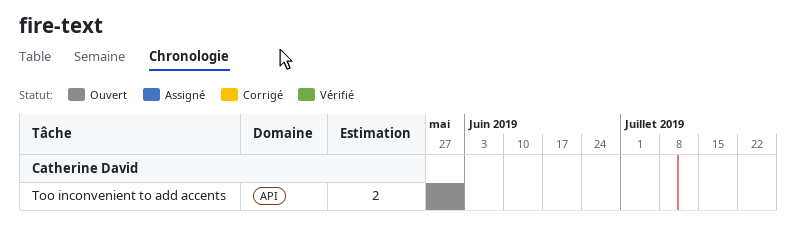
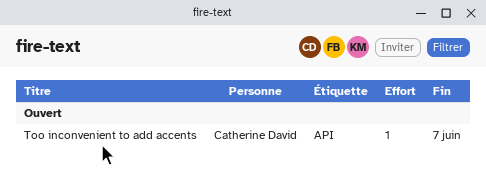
Too inconvenient to add accents, estimate: 2 -> 1
Too inconvenient to add accents, due: May 31 -> Jun 7

